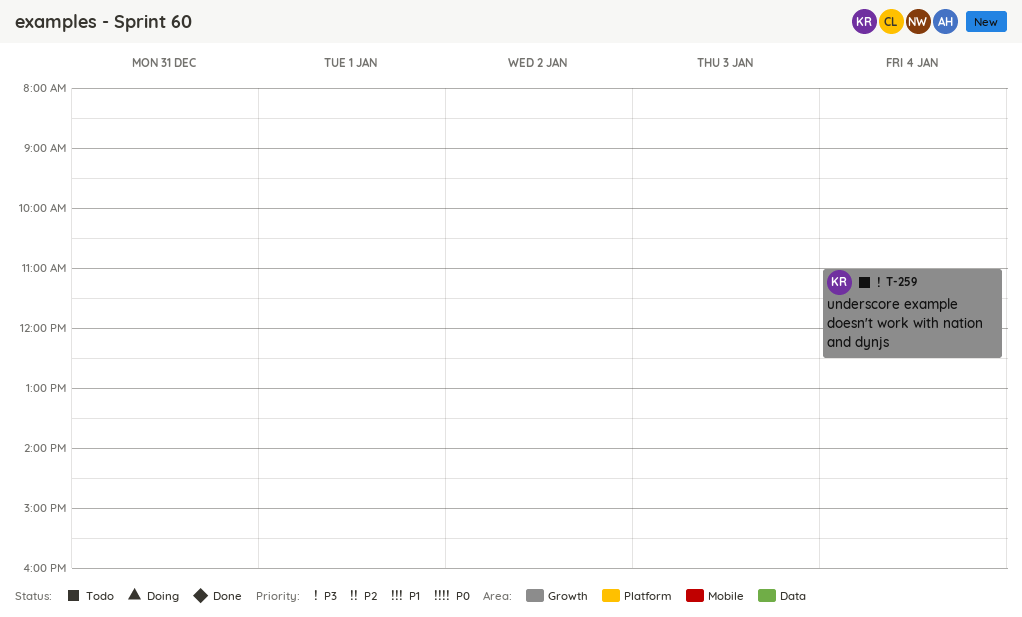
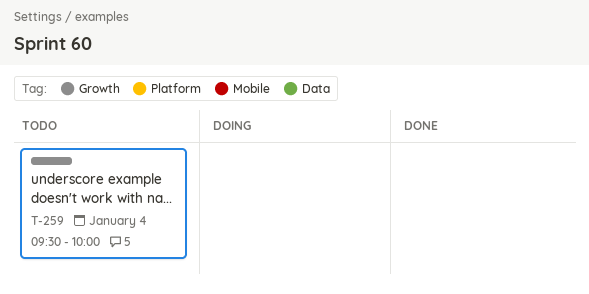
T-259, begins: 11:00 -> 09:30
T-259, ends: 12:30 -> 10:00

